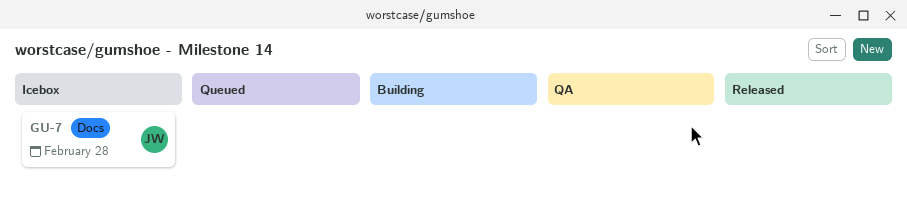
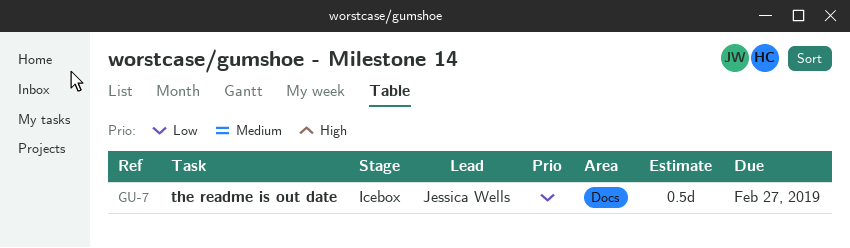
GU-7, due: Feb 28 -> Feb 27

